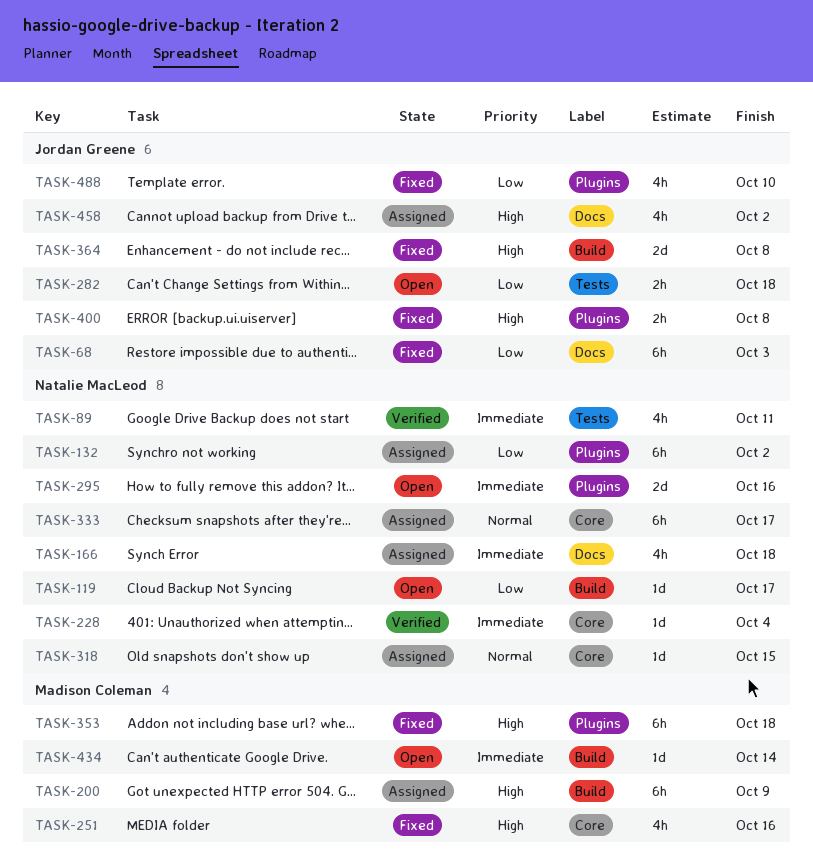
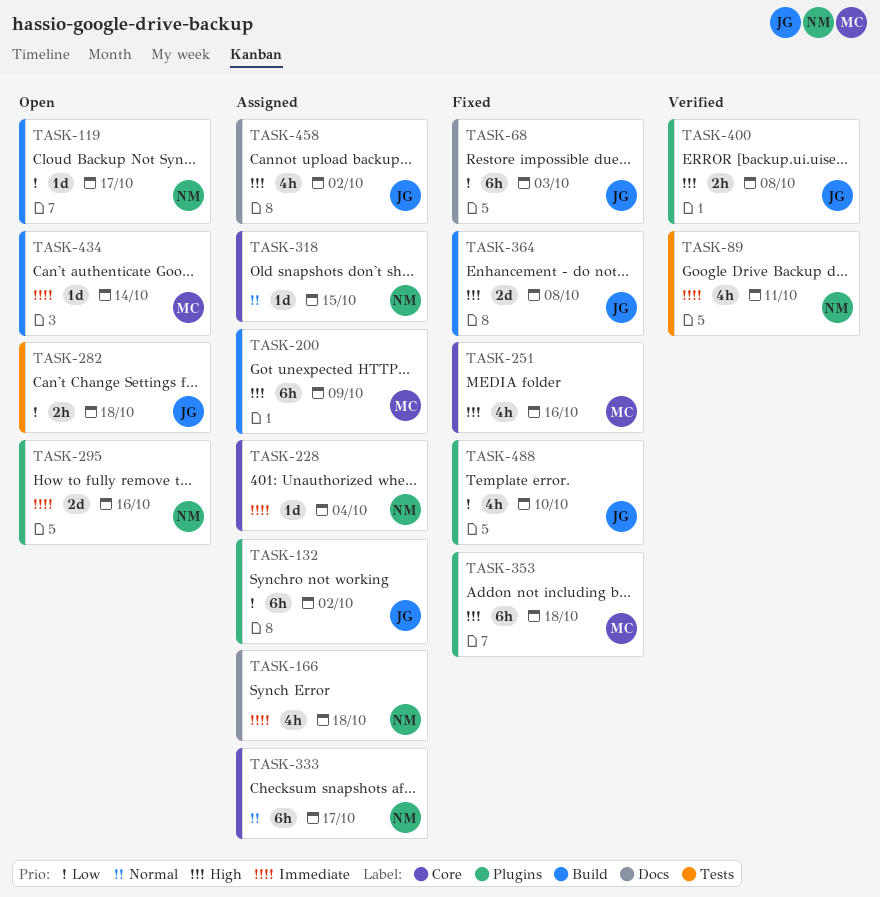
TASK-132, owner: Natalie MacLeod -> Jordan Greene
TASK-228, status: Verified -> Assigned
TASK-400, status: Fixed -> Verified

